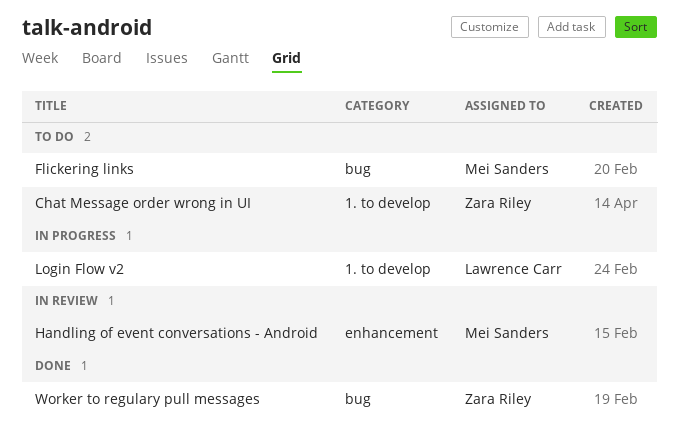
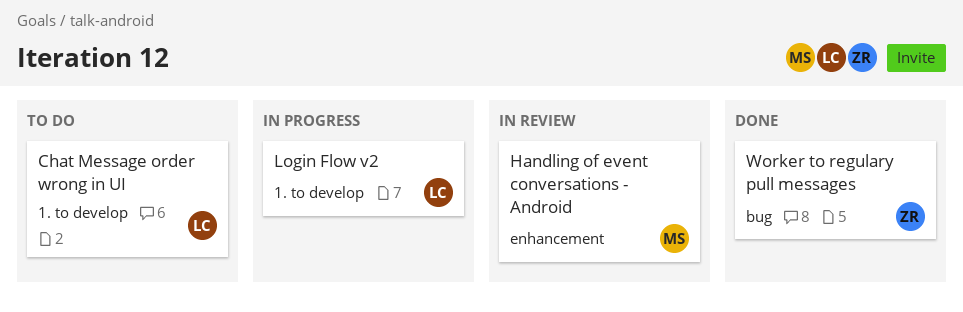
Chat Message order wrong in UI, owner: Zara Riley -> Lawrence Carr
Flickering links: present -> none

